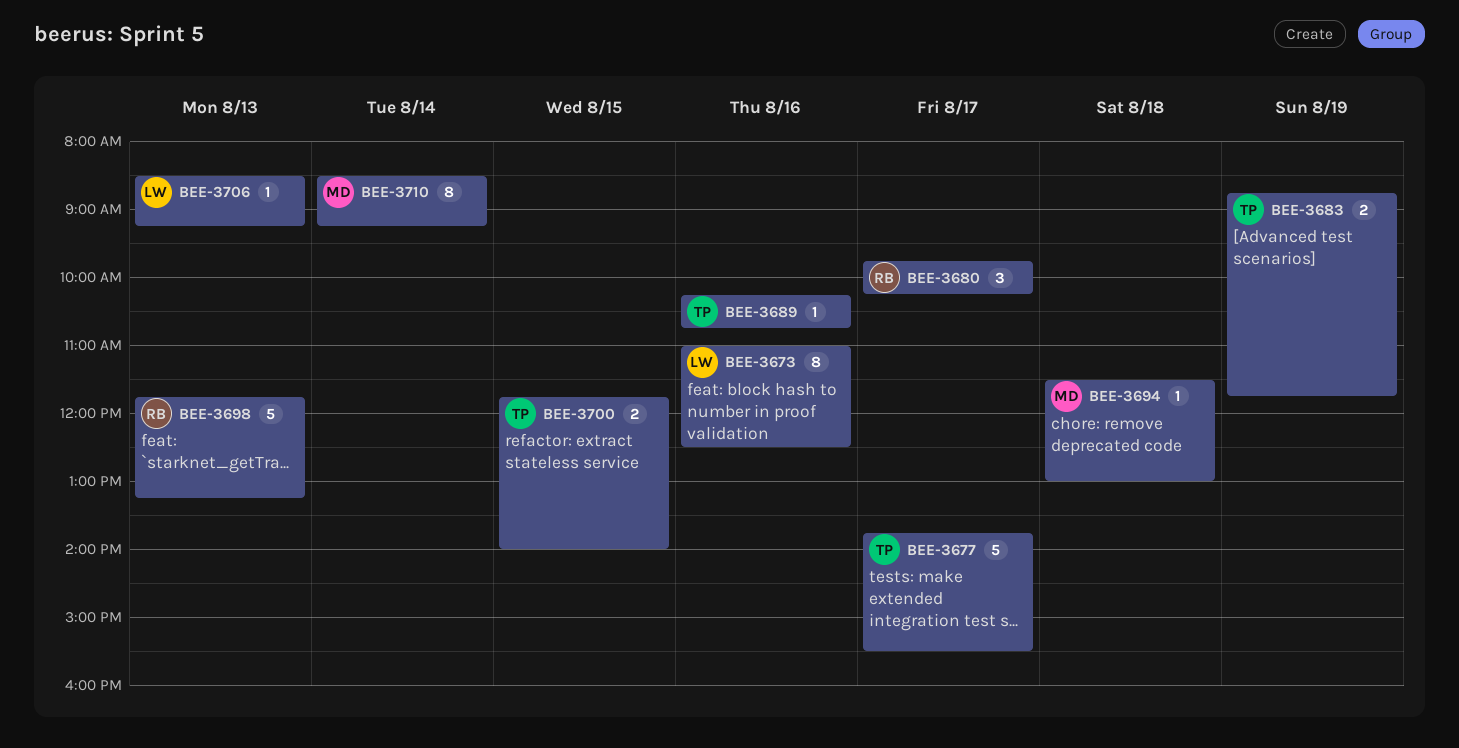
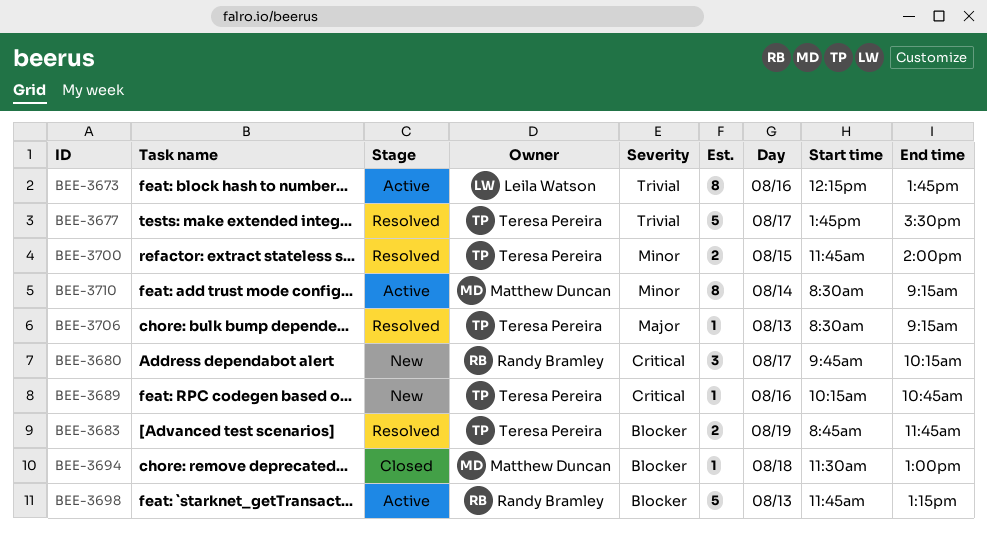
BEE-3673, begins: 11:00 -> 12:15
BEE-3673, ends: 12:30 -> 13:45
BEE-3706, owner: Leila Watson -> Teresa Pereira

